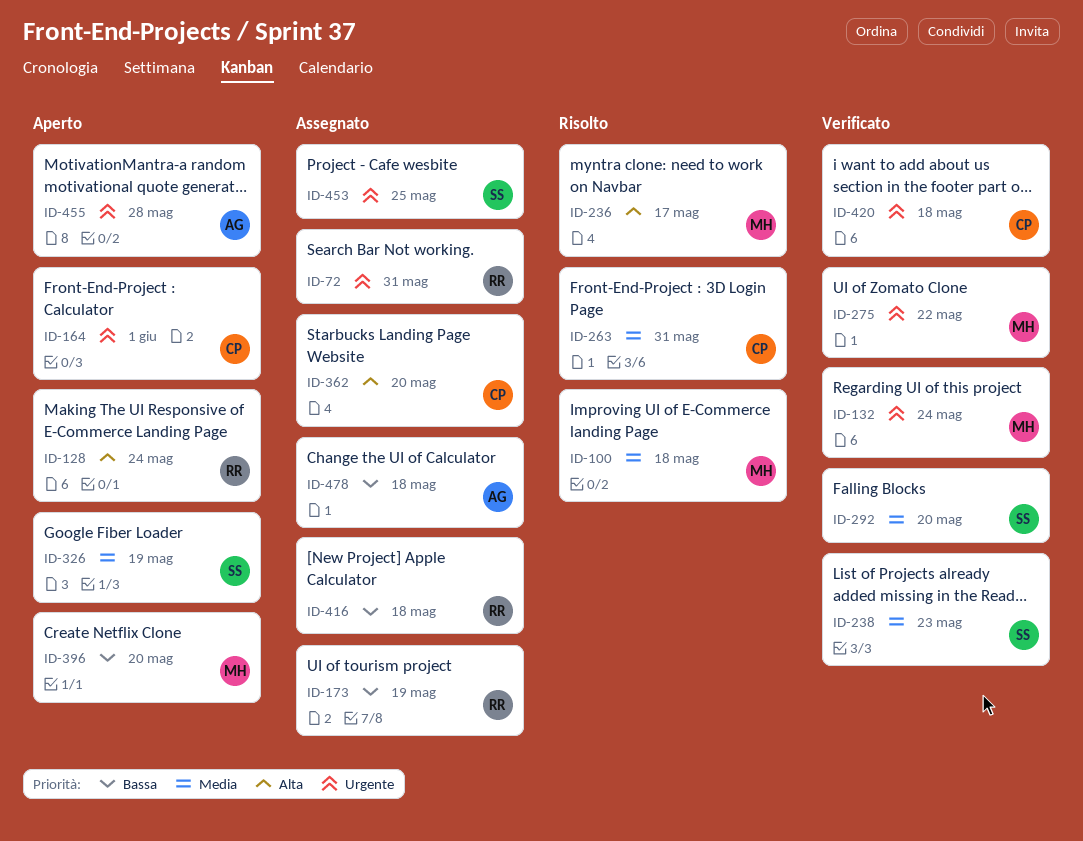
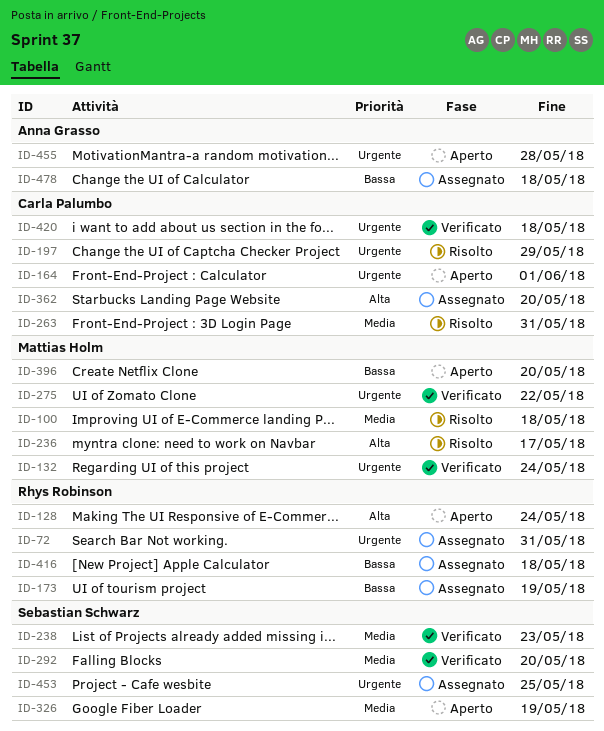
ID-197: none -> present

